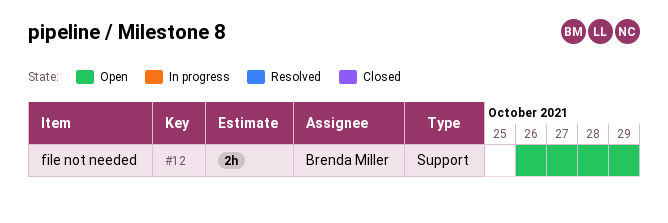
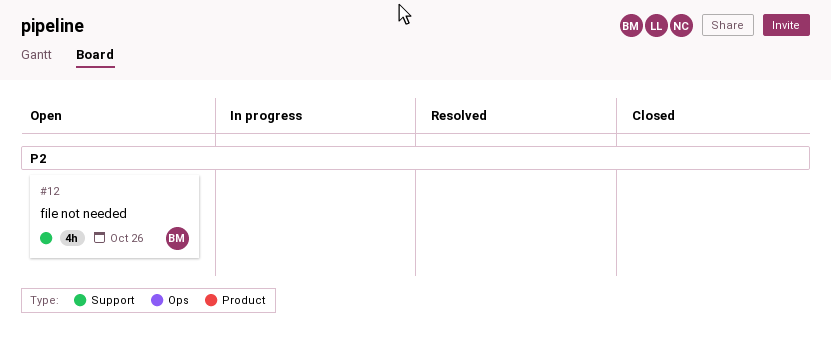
#12, estimate: 2h -> 4h
#12, due: Oct 29 -> Oct 26

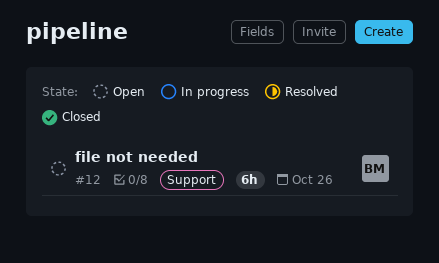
#12, estimate: 4h -> 6h

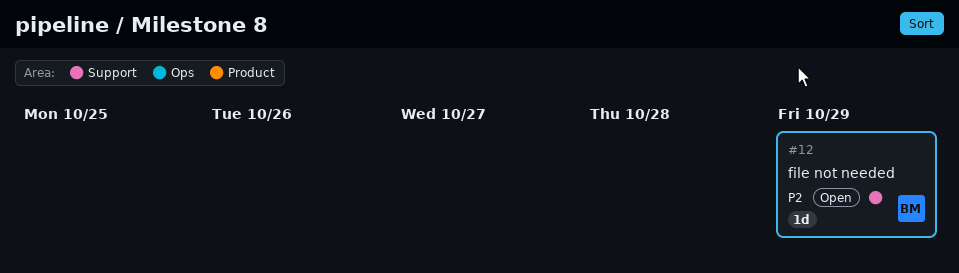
#12, estimate: 6h -> 1d
#12, due: Oct 26 -> Oct 29

